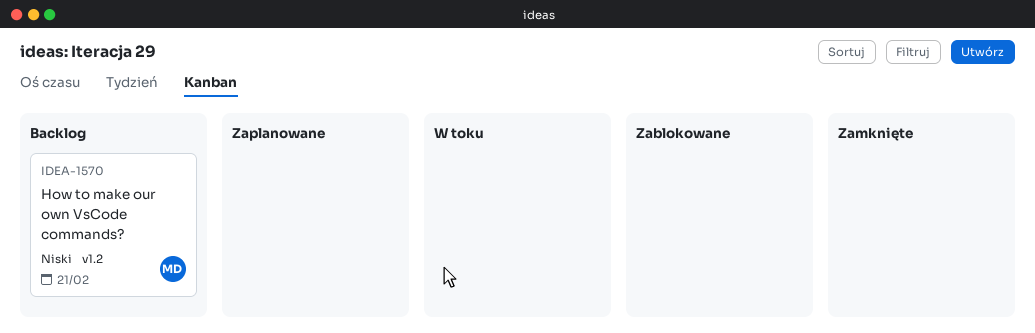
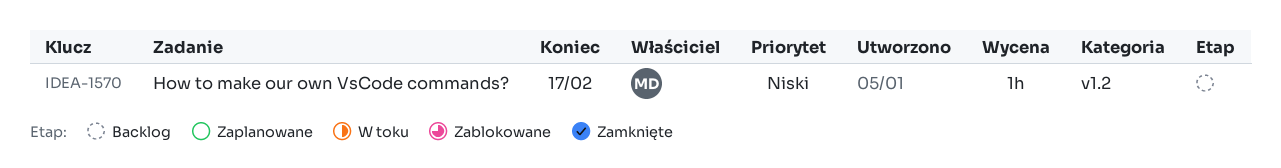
IDEA-1570, due: Feb 21 -> Feb 17

